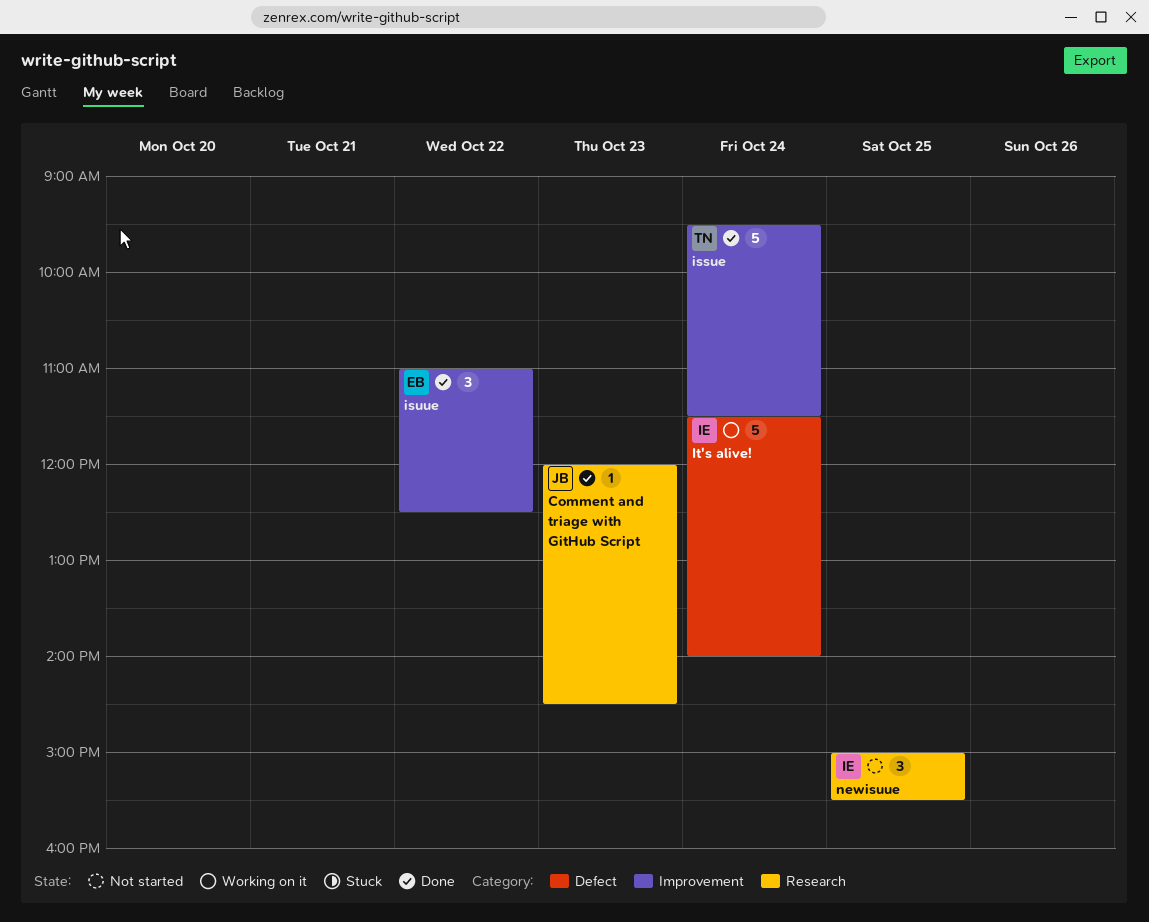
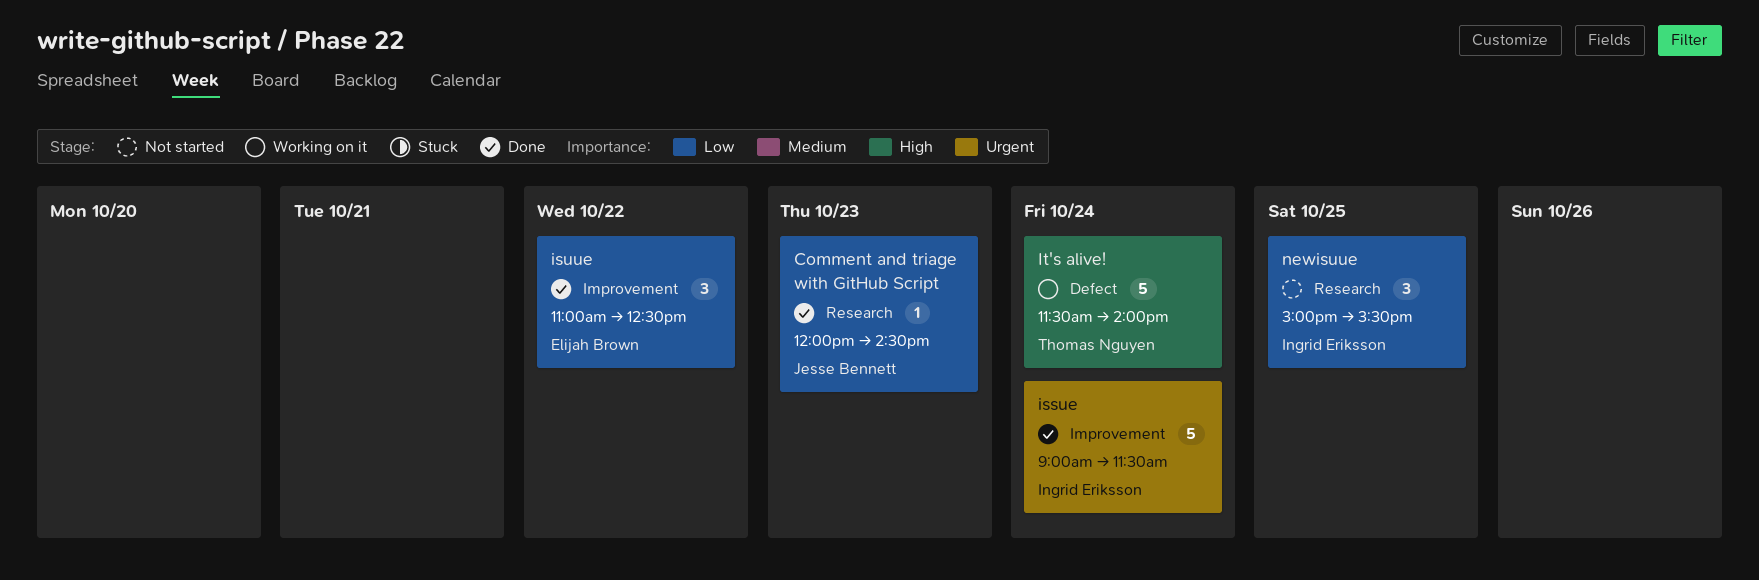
issue, owner: Thomas Nguyen -> Ingrid Eriksson
issue, begins: 09:30 -> 09:00
It's alive!, owner: Ingrid Eriksson -> Thomas Nguyen

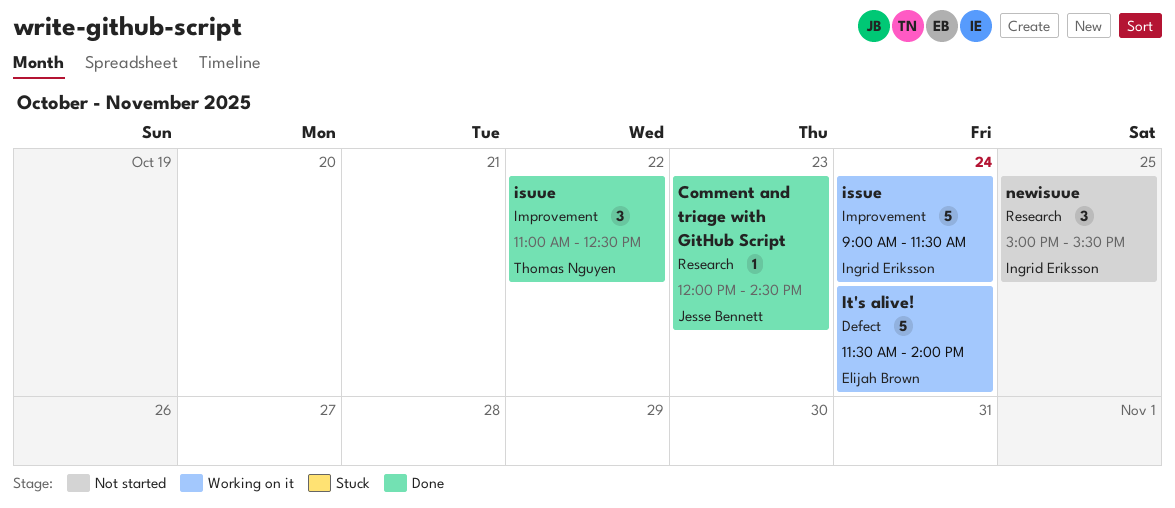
issue, status: Done -> Working on it
isuue, owner: Elijah Brown -> Thomas Nguyen
It's alive!, owner: Thomas Nguyen -> Elijah Brown

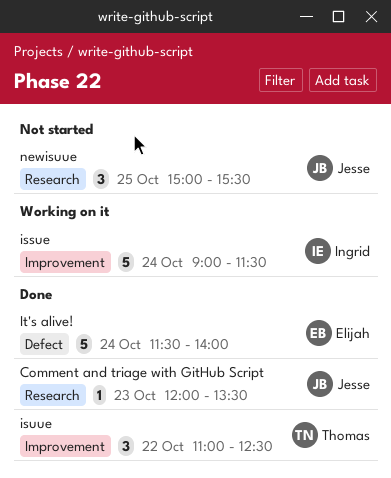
Comment and triage with GitHub Script, ends: 14:30 -> 13:30
It's alive!, status: Working on it -> Done
newisuue, owner: Ingrid Eriksson -> Jesse Bennett

